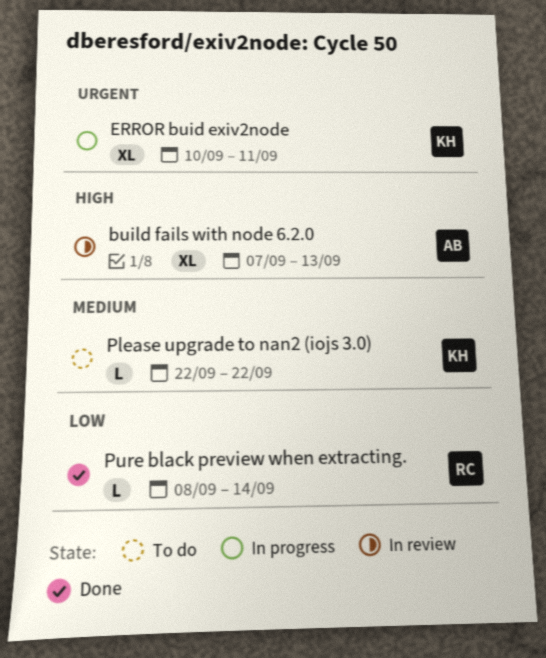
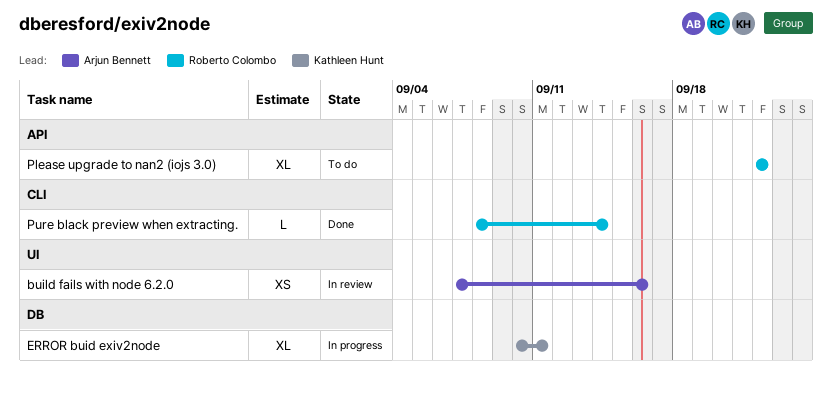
build fails with node 6.2.0, estimate: XL -> XS
build fails with node 6.2.0, due: Sep 13 -> Sep 16
Please upgrade to nan2 (iojs 3.0), owner: Kathleen Hunt -> Roberto Colombo
Please upgrade to nan2 (iojs 3.0), estimate: L -> XL

